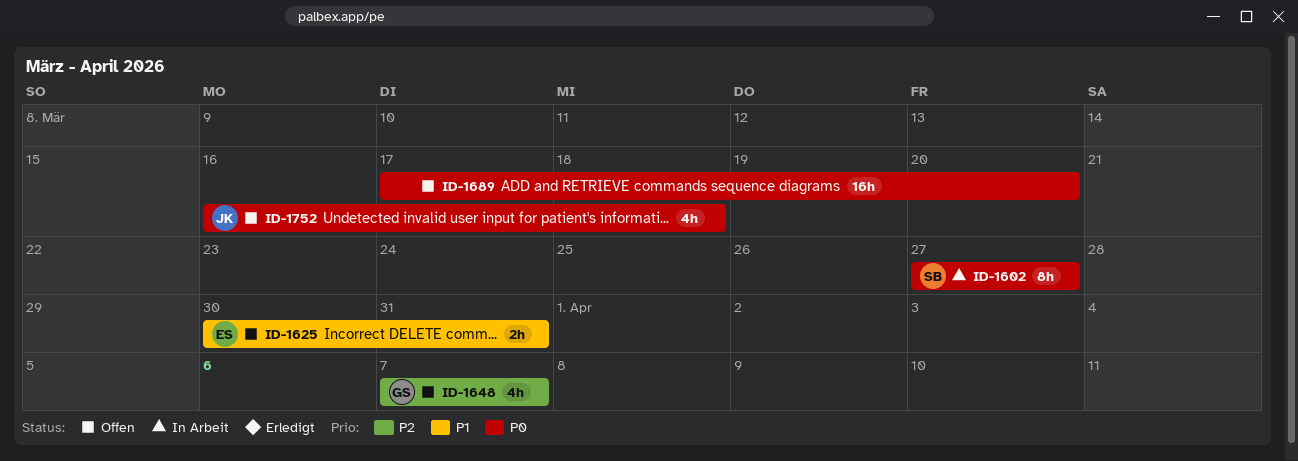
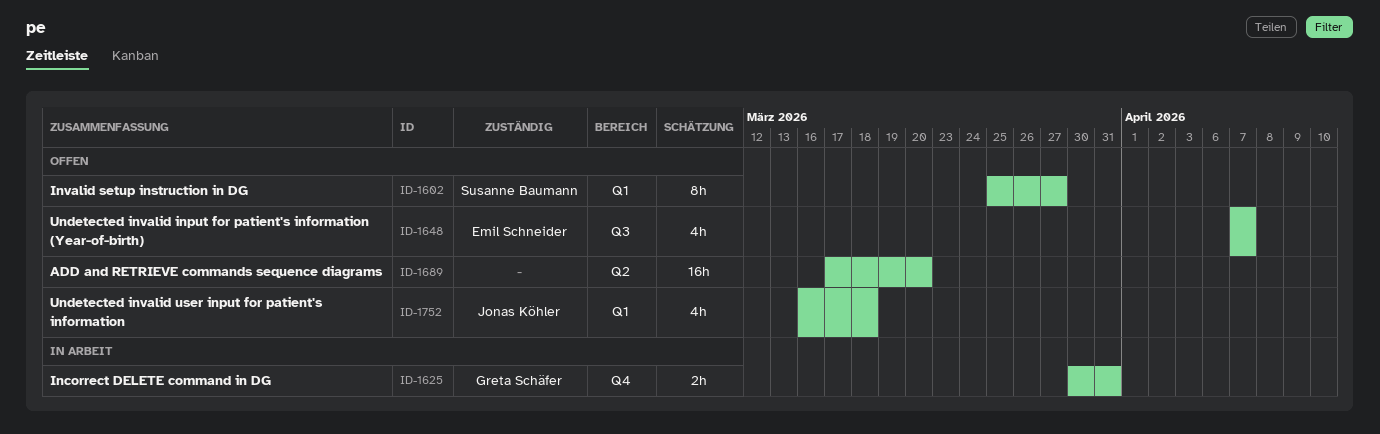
ID-1602, status: In Arbeit -> Offen
ID-1602, start: Mar 27 -> Mar 25
ID-1625, status: Offen -> In Arbeit
ID-1625, owner: Emil Schneider -> Greta Schäfer
ID-1648, owner: Greta Schäfer -> Emil Schneider

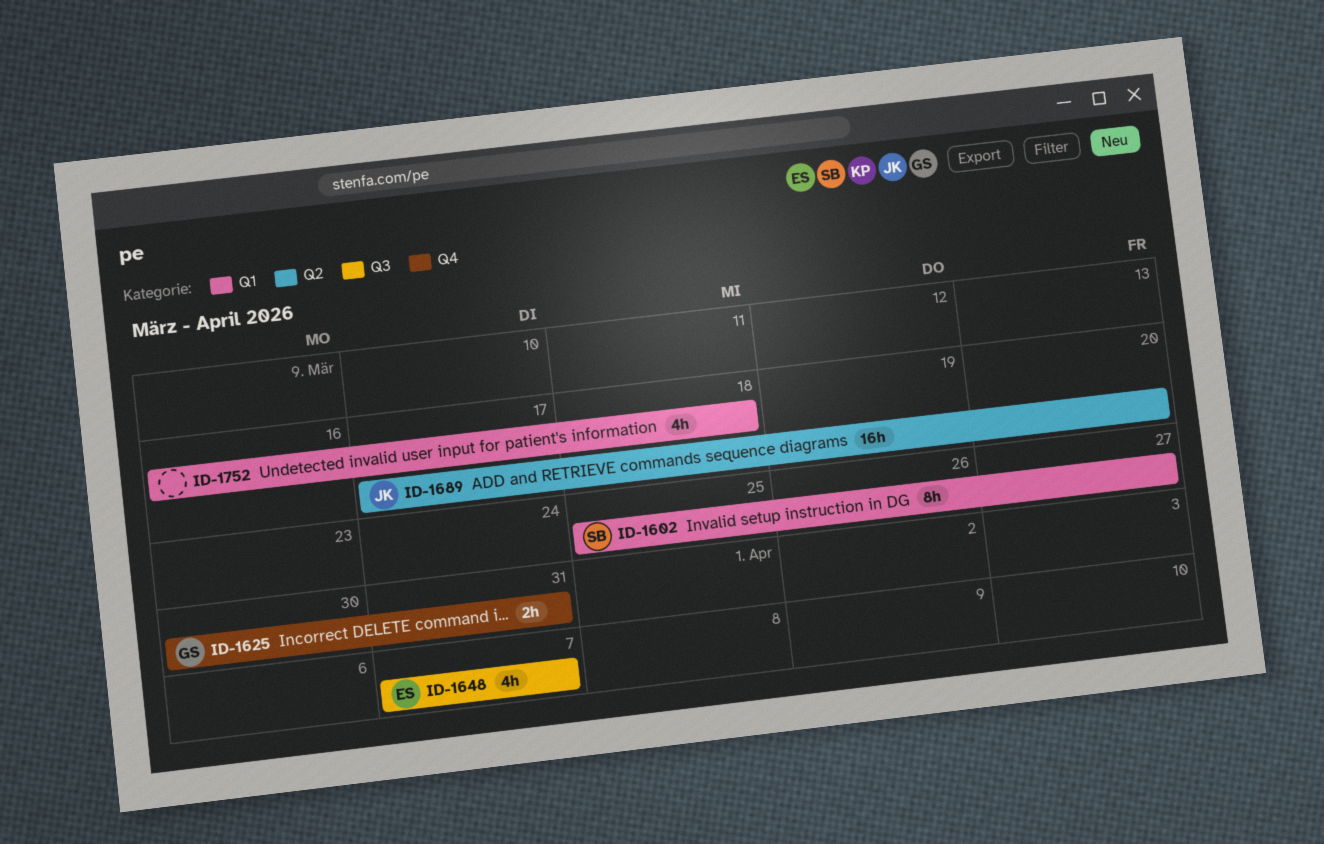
ID-1689, owner: none -> Jonas Köhler
ID-1752, owner: Jonas Köhler -> none

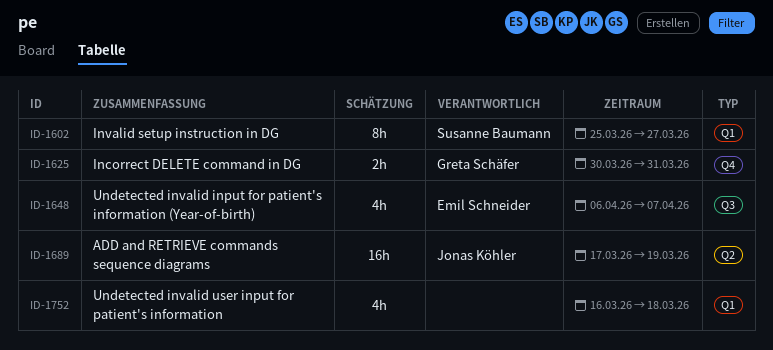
ID-1648, start: Apr 7 -> Apr 6
ID-1689, due: Mar 20 -> Mar 19

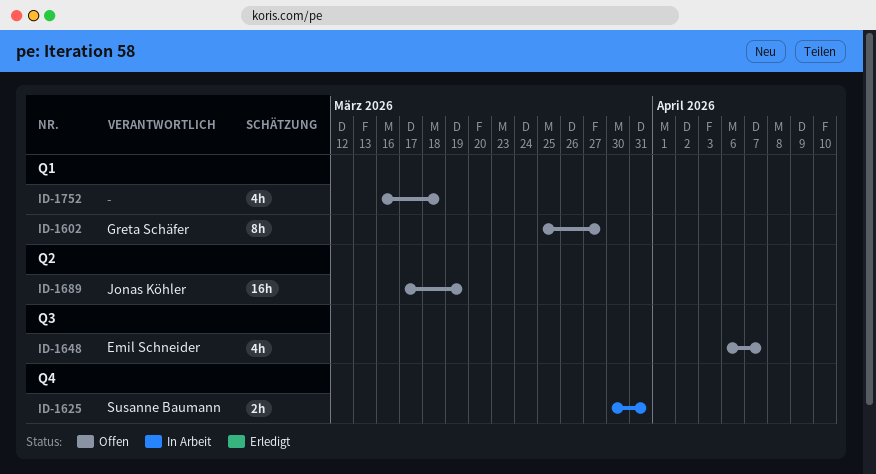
ID-1602, owner: Susanne Baumann -> Greta Schäfer
ID-1625, owner: Greta Schäfer -> Susanne Baumann

